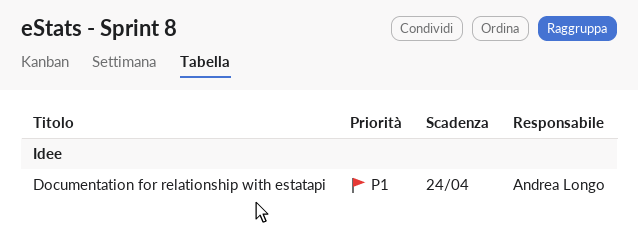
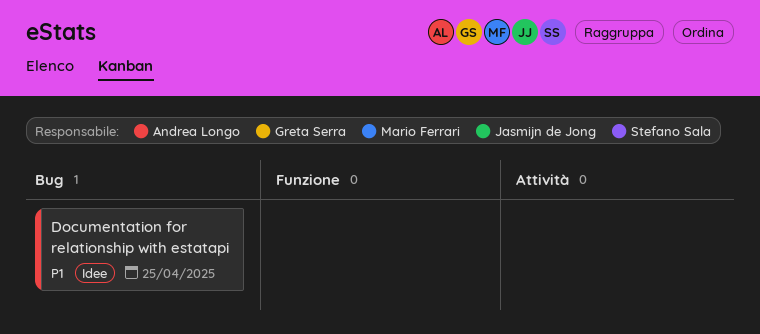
Documentation for relationship with estatapi, due: Apr 24 -> Apr 25

